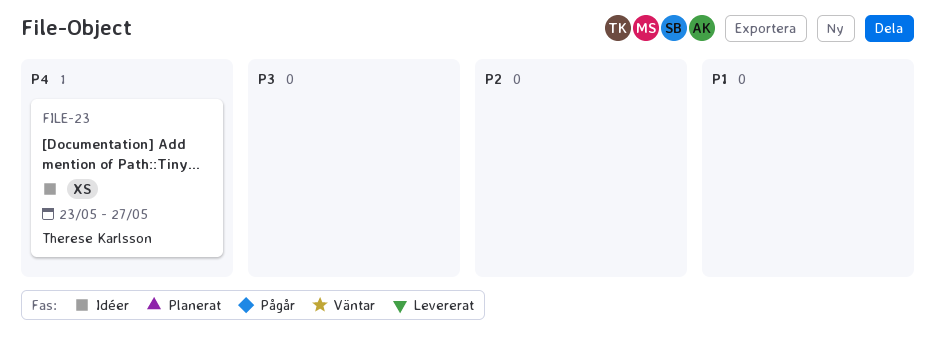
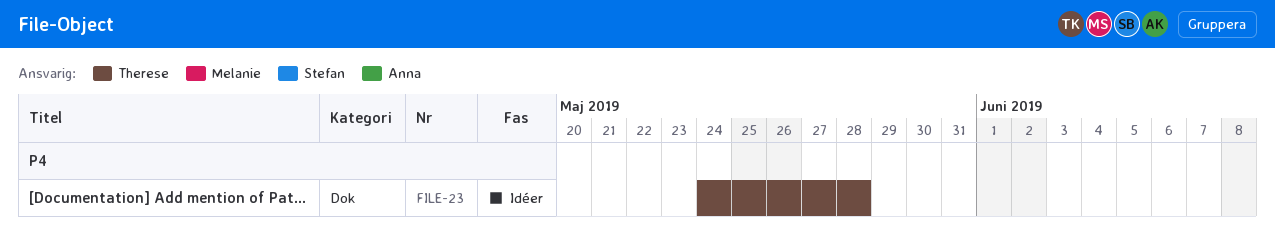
FILE-23, start: May 23 -> May 24
FILE-23, due: May 27 -> May 28

